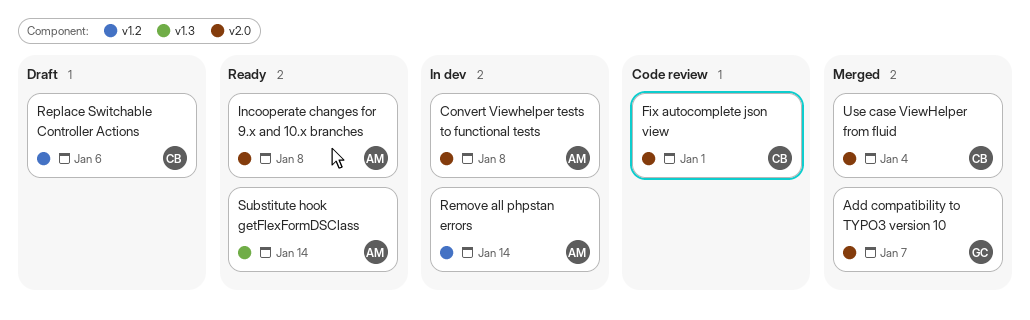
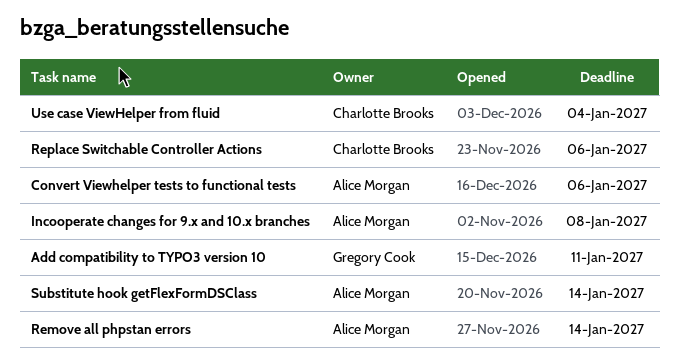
Add compatibility to TYPO3 version 10, due: Jan 7 -> Jan 11
Convert Viewhelper tests to functional tests, due: Jan 8 -> Jan 6
Fix autocomplete json view: present -> none

